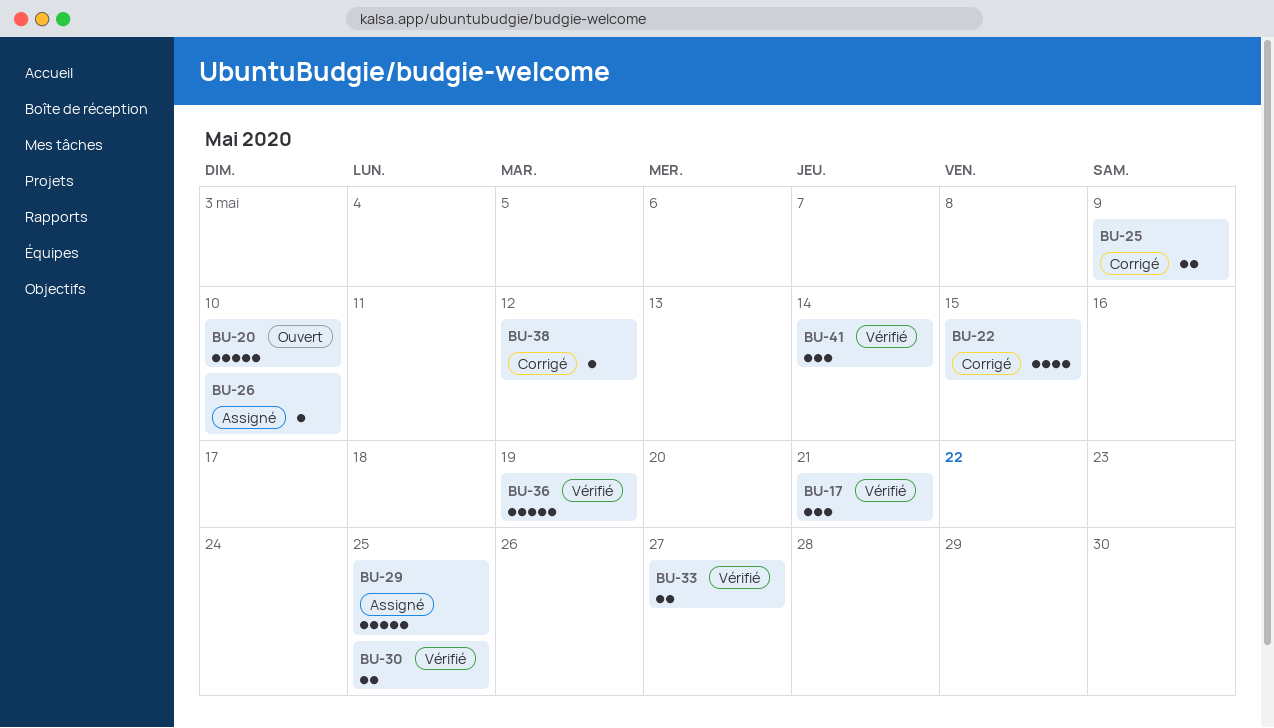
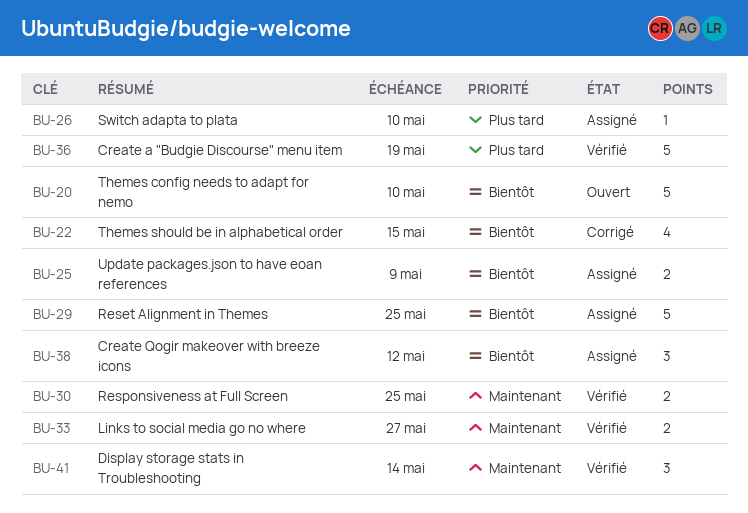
BU-17: present -> none
BU-25, status: Corrigé -> Assigné
BU-38, status: Corrigé -> Assigné
BU-38, estimate: 1 -> 3

